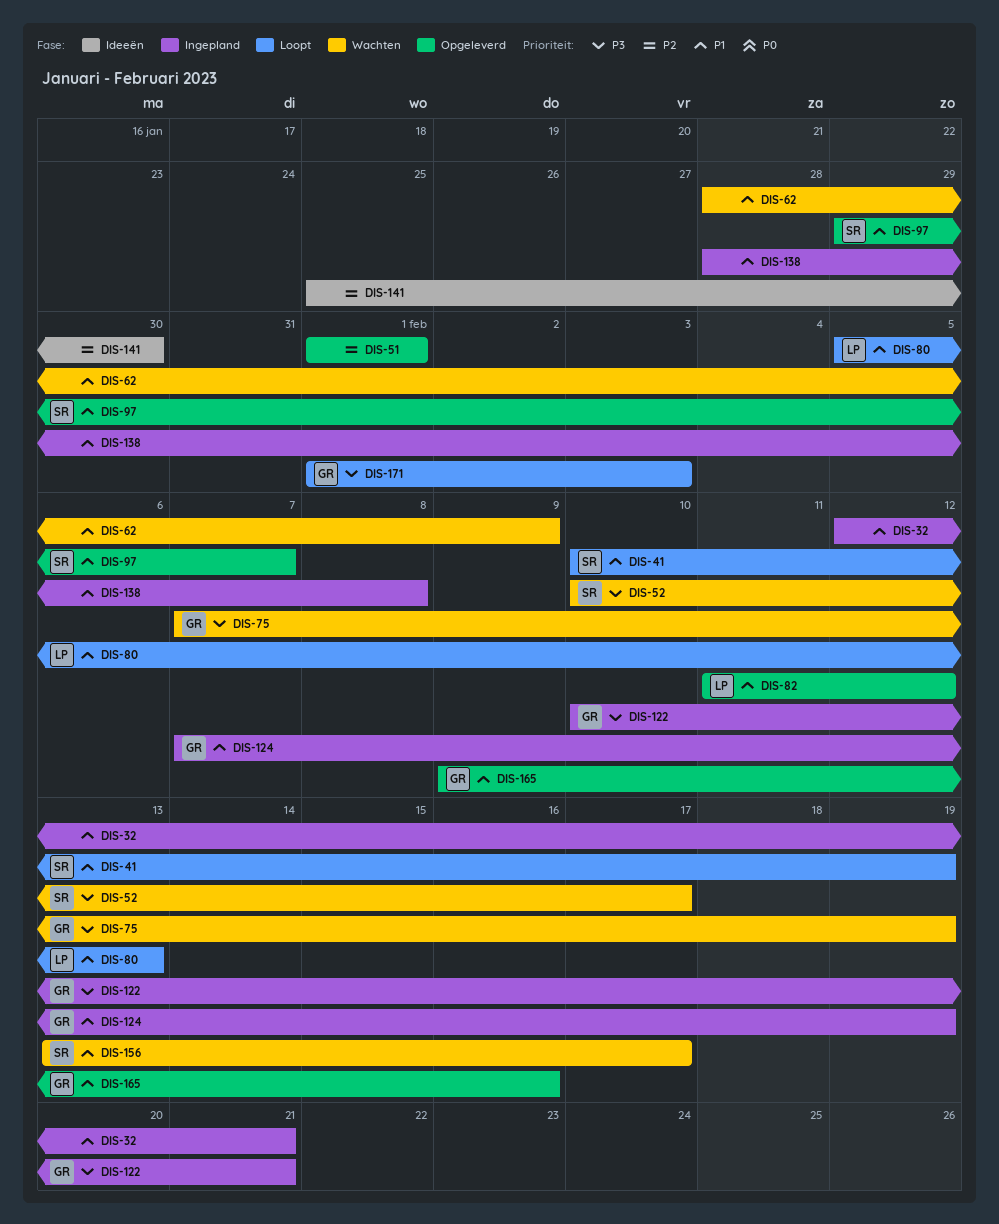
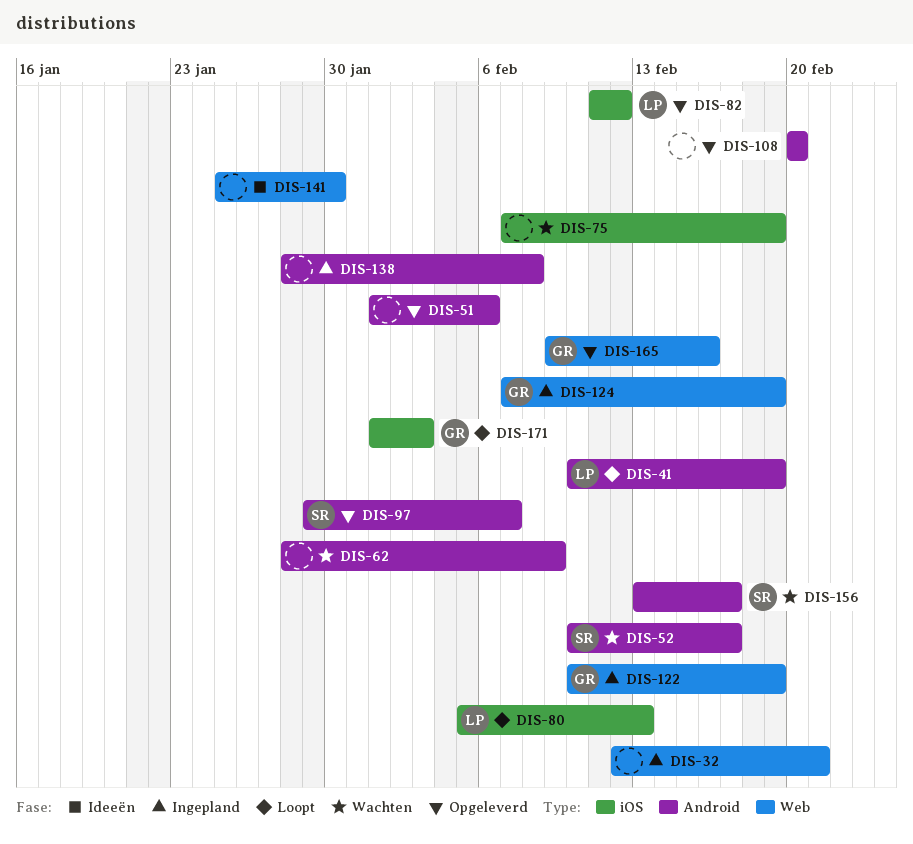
DIS-41, owner: SR -> LP
DIS-51, due: Feb 1 -> Feb 6
DIS-75, owner: GR -> none
DIS-108: none -> present
DIS-122, due: Feb 21 -> Feb 19

